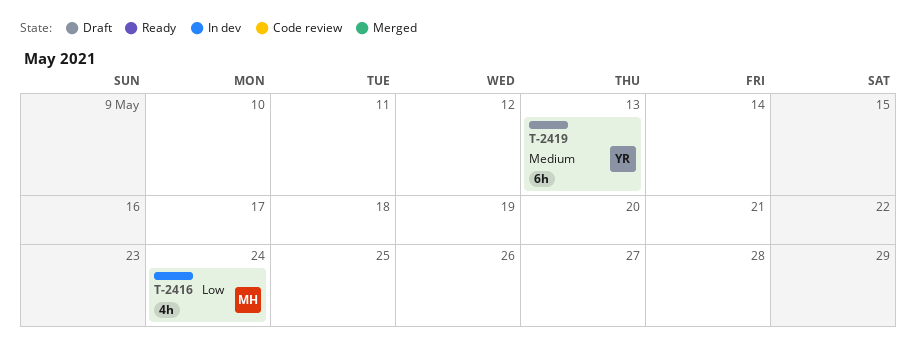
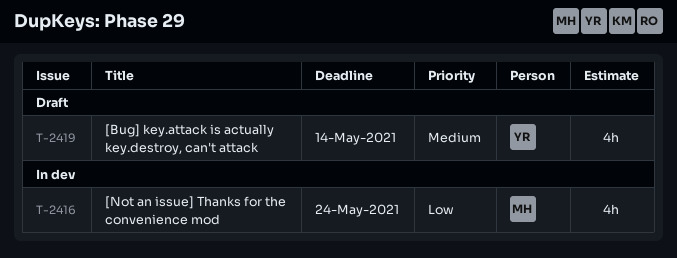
T-2419, estimate: 6h -> 4h
T-2419, due: May 13 -> May 14

